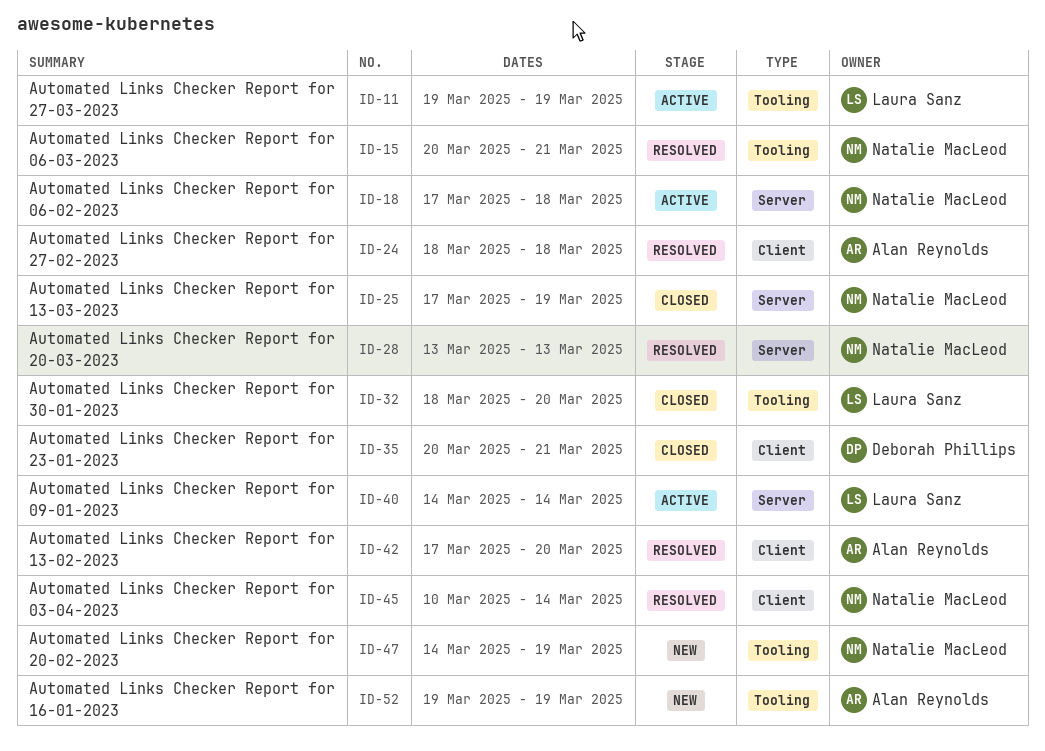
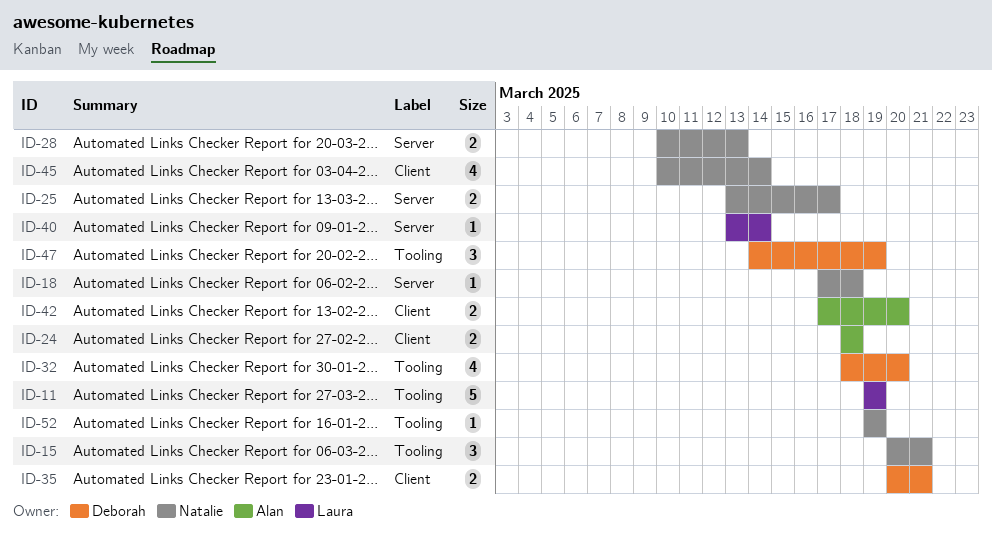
ID-25, start: Mar 17 -> Mar 13
ID-25, due: Mar 19 -> Mar 17
ID-28, start: Mar 13 -> Mar 10
ID-32, owner: Laura Sanz -> Deborah Phillips
ID-40, start: Mar 14 -> Mar 13
ID-47, owner: Natalie MacLeod -> Deborah Phillips
ID-52, owner: Alan Reynolds -> Natalie MacLeod

